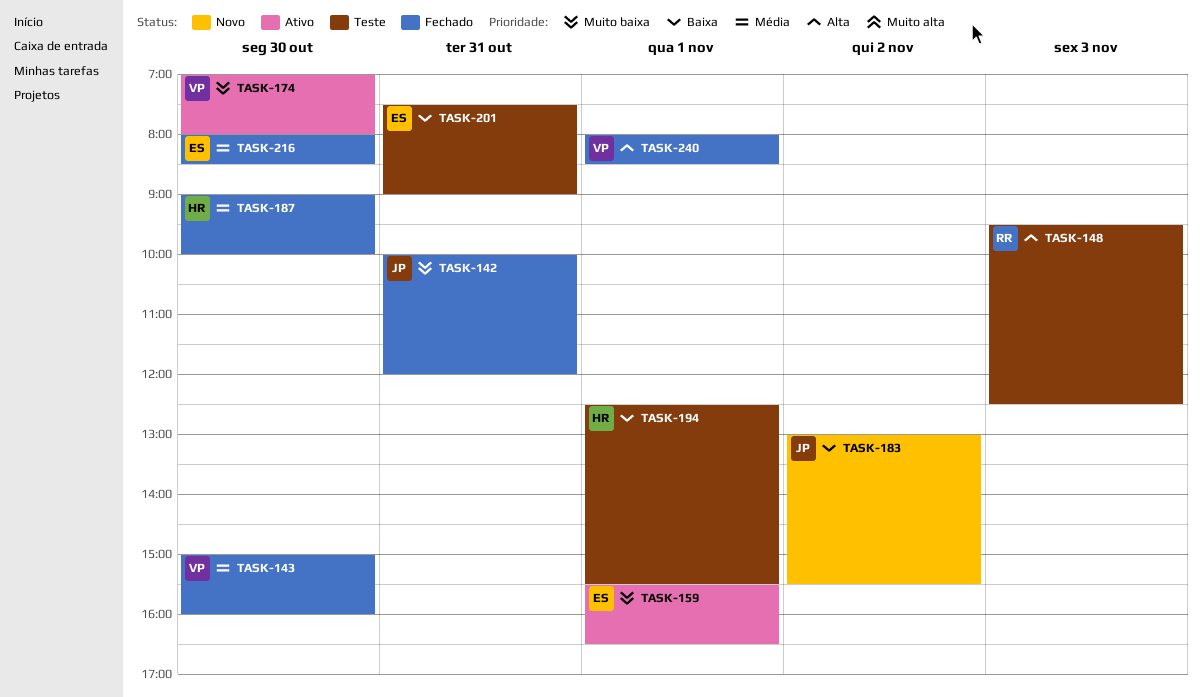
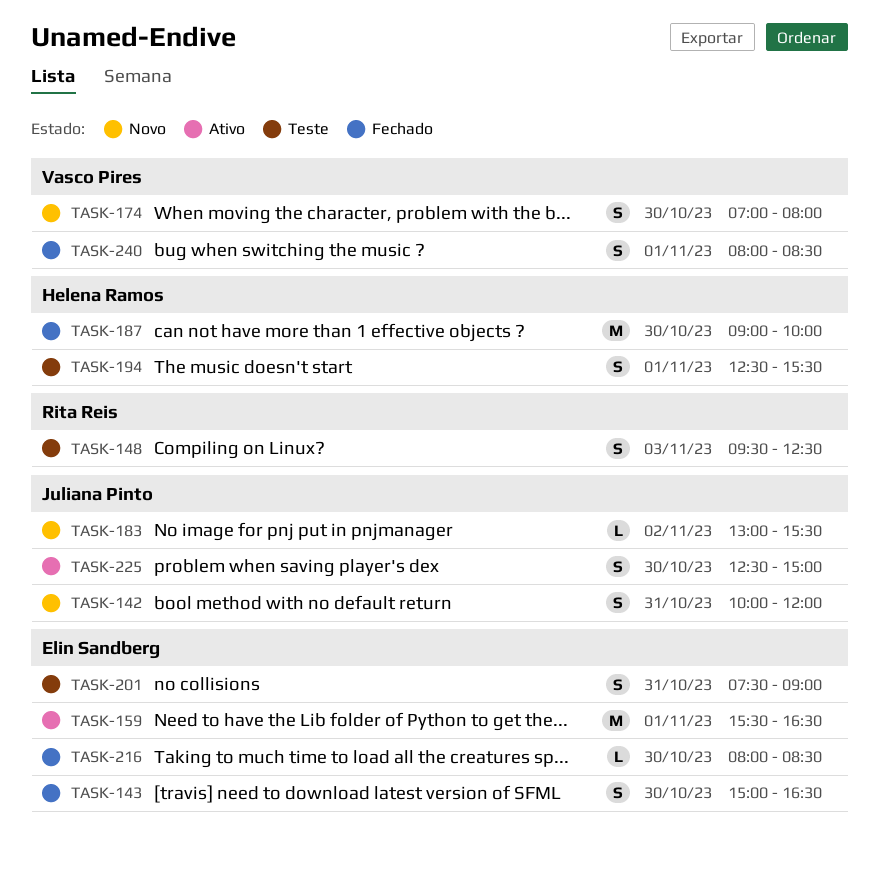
TASK-142, status: Fechado -> Novo
TASK-143, owner: Vasco Pires -> Elin Sandberg
TASK-143, ends: 16:00 -> 16:30
TASK-174, status: Ativo -> Novo
TASK-225: none -> present

